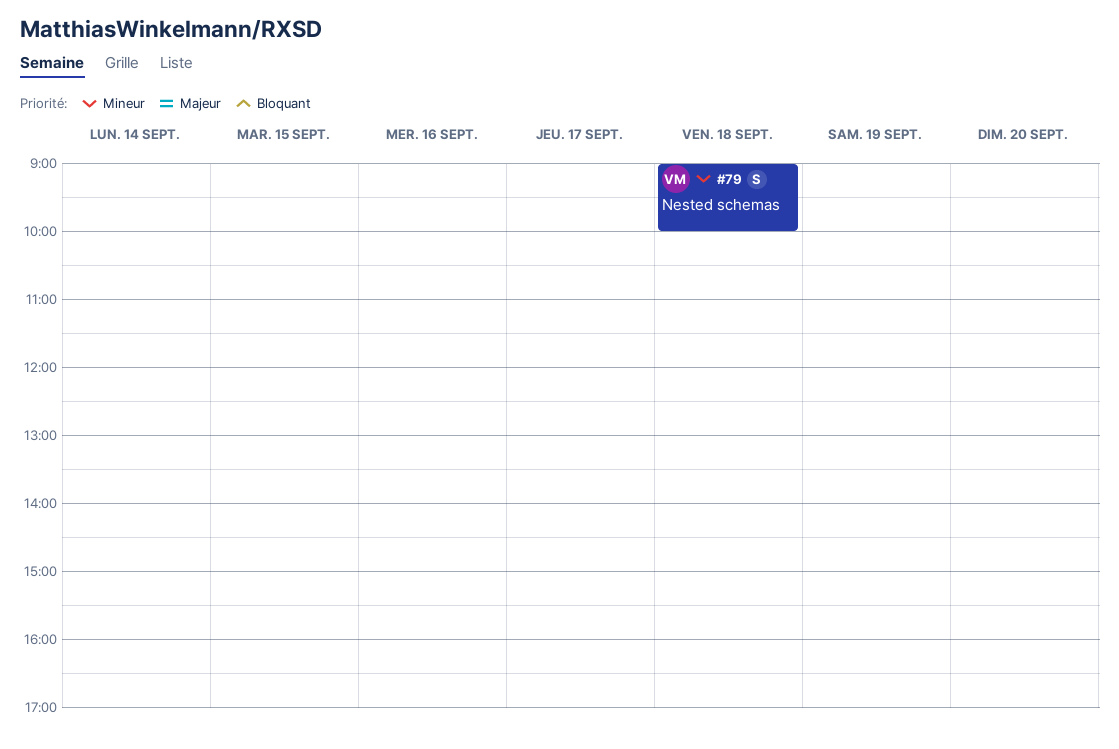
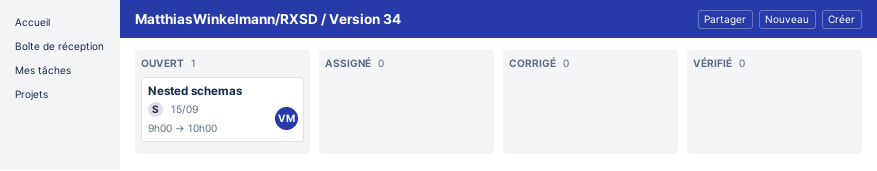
Nested schemas, day: Sep 18 -> Sep 15

